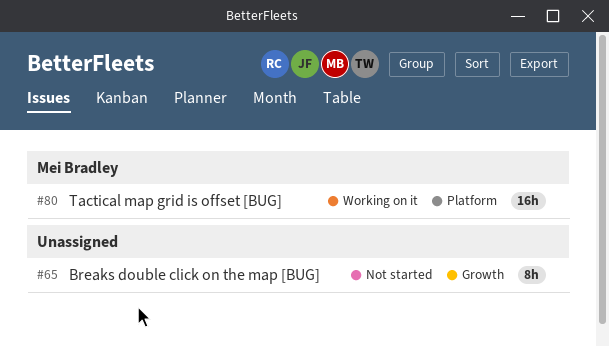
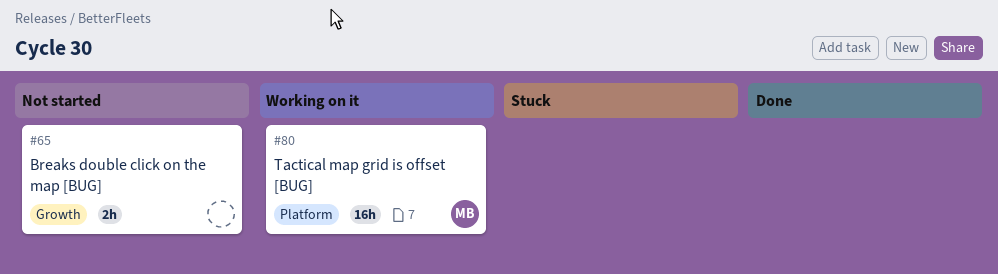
#65, estimate: 8h -> 2h

